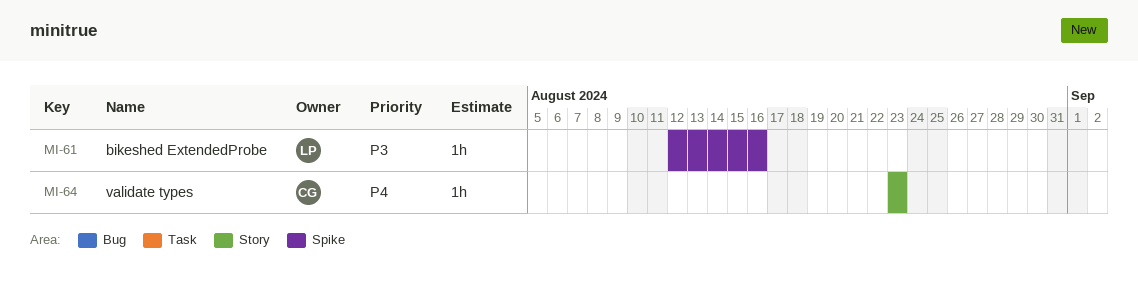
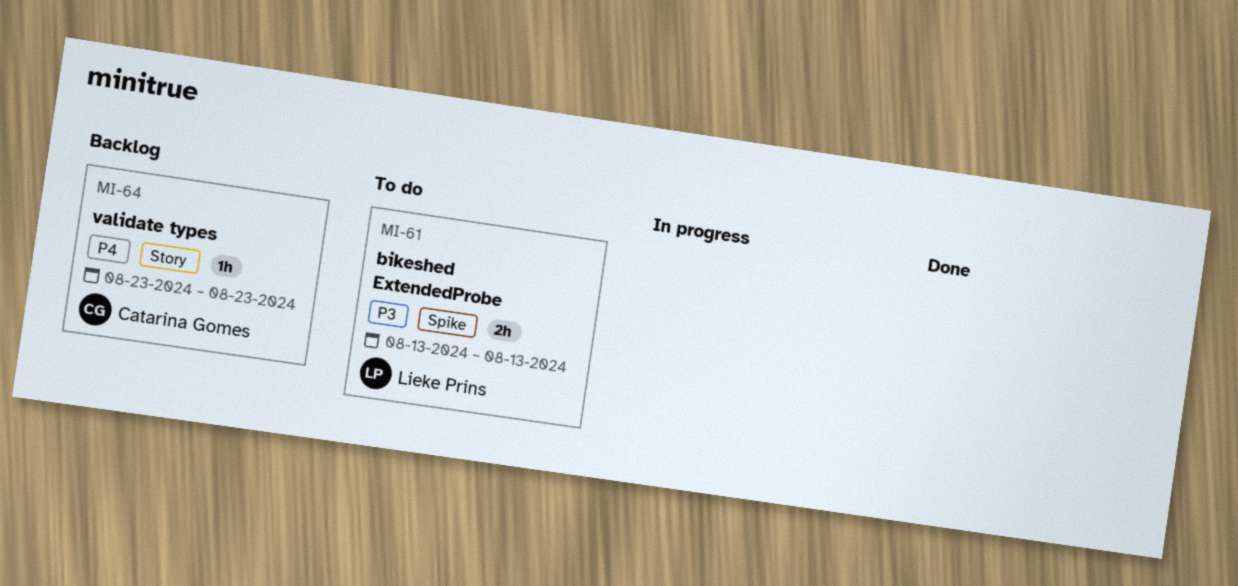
MI-61, estimate: 1h -> 2h
MI-61, start: Aug 12 -> Aug 13
MI-61, due: Aug 16 -> Aug 13

